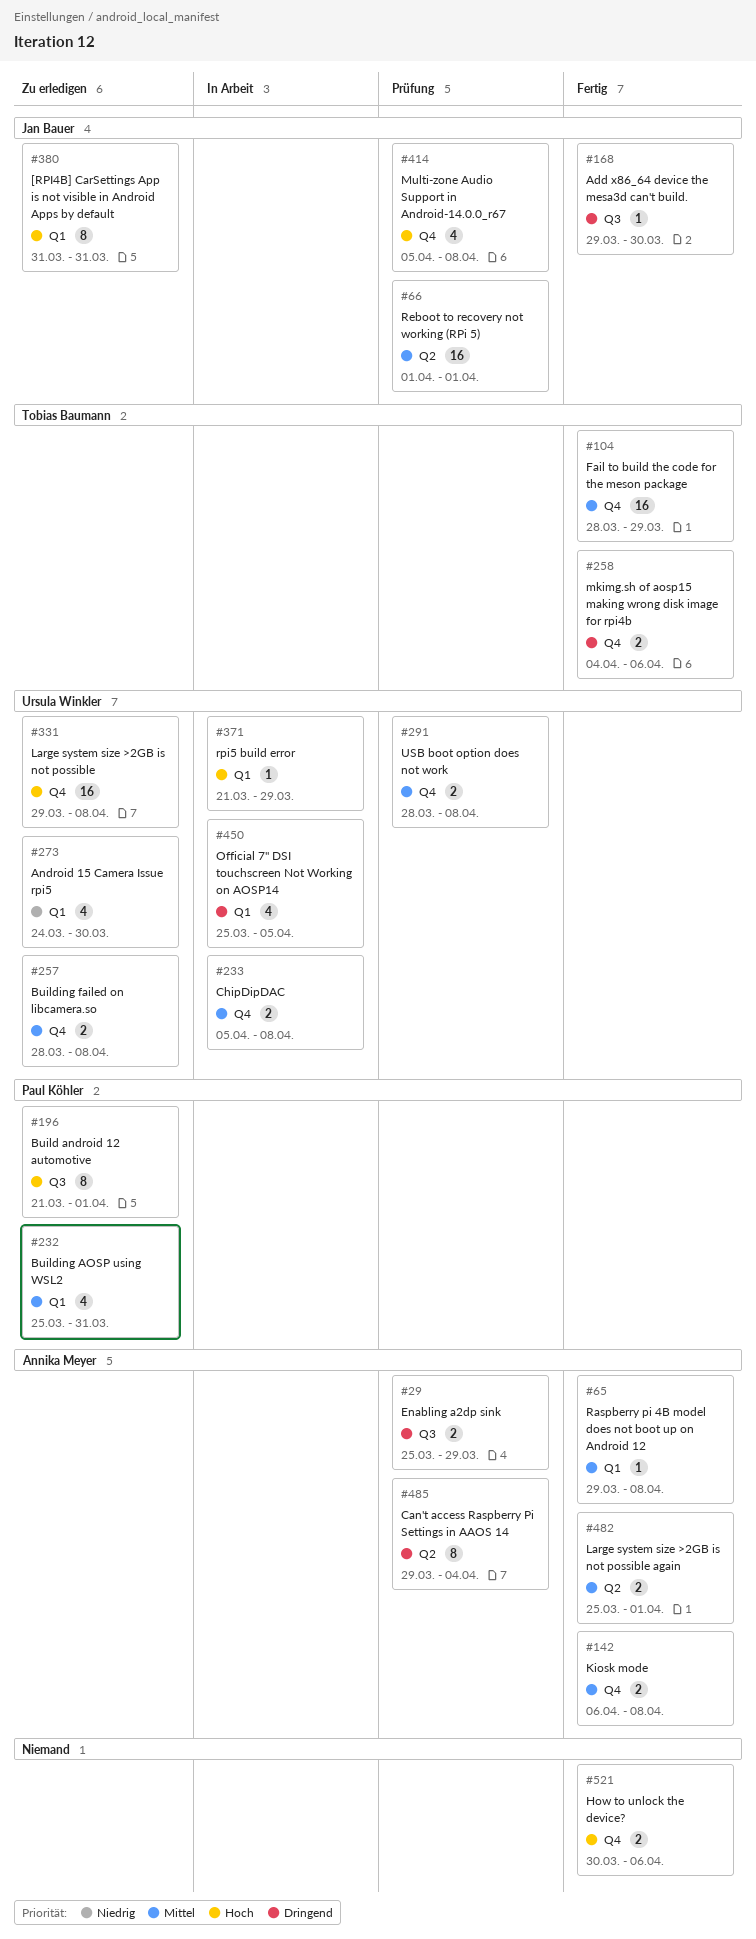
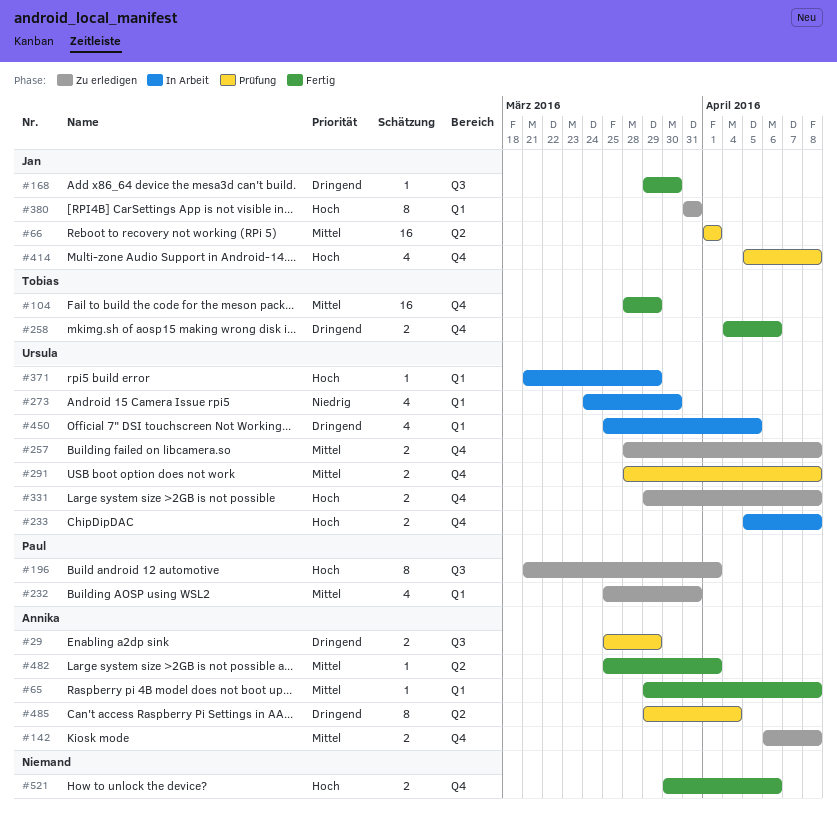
#142, status: Fertig -> Zu erledigen
#233, priority: Mittel -> Hoch
#273, status: Zu erledigen -> In Arbeit
#331, estimate: 16 -> 2
#482, estimate: 2 -> 1

